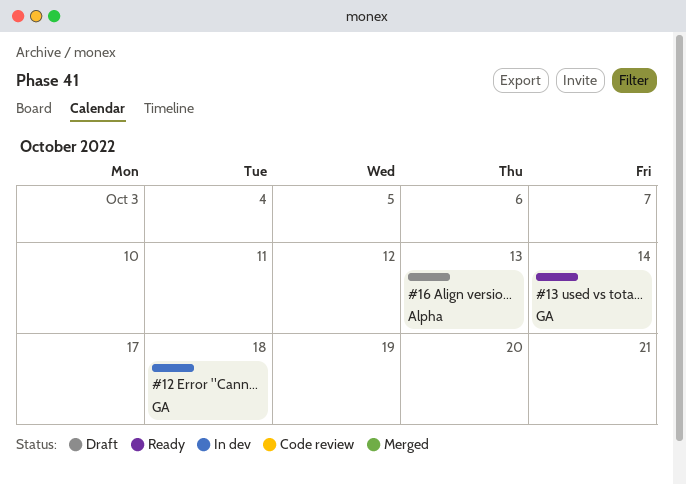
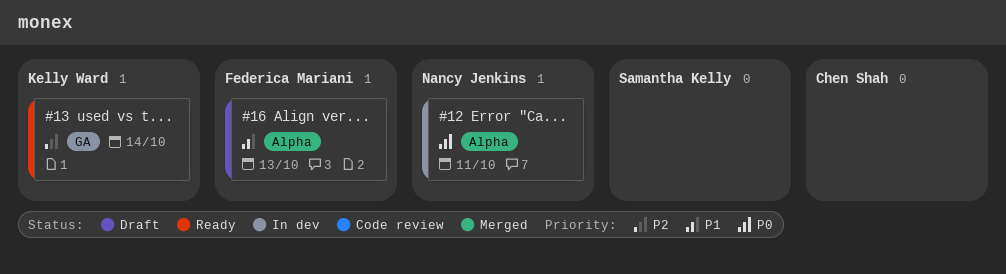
#12, label: GA -> Alpha
#12, due: Oct 18 -> Oct 11

